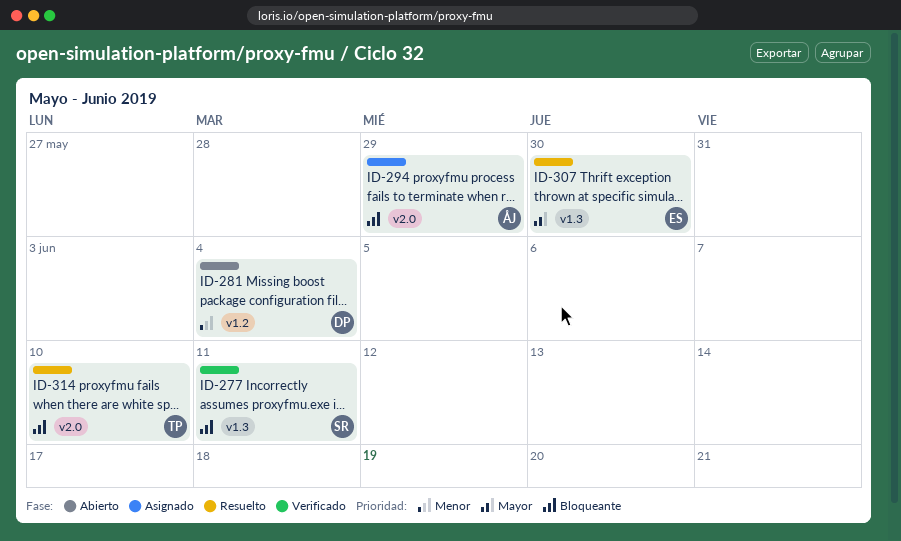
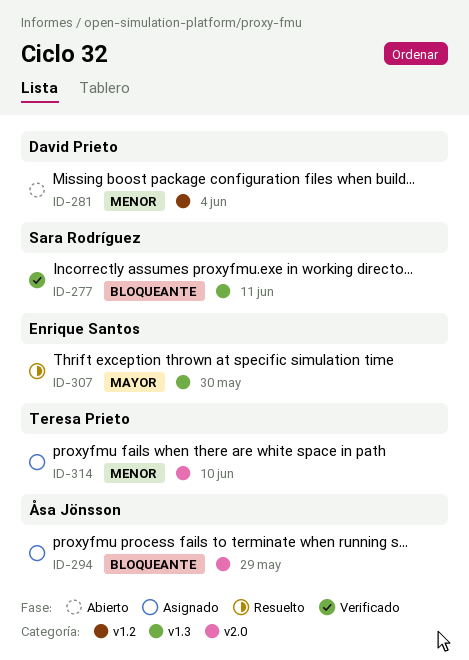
ID-314, status: Resuelto -> Asignado
ID-314, priority: Bloqueante -> Menor

